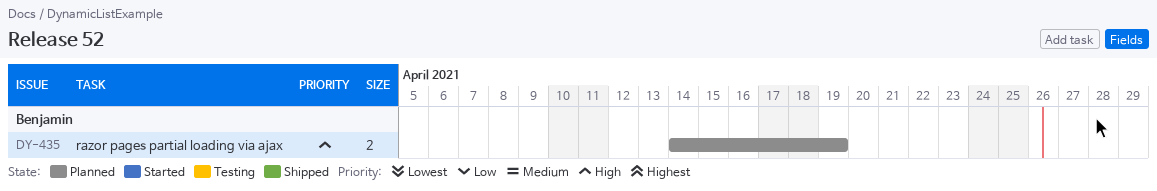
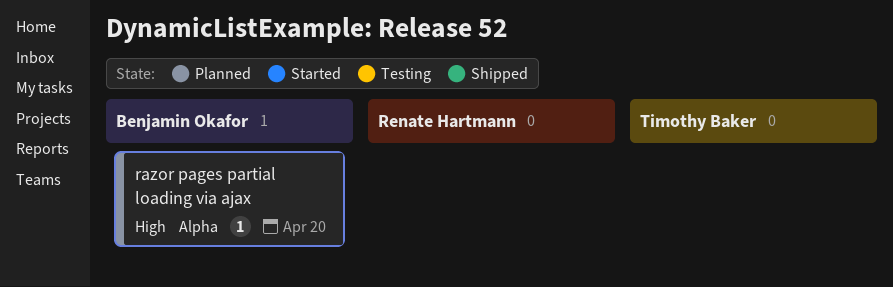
razor pages partial loading via ajax, estimate: 2 -> 1
razor pages partial loading via ajax, due: Apr 19 -> Apr 20

